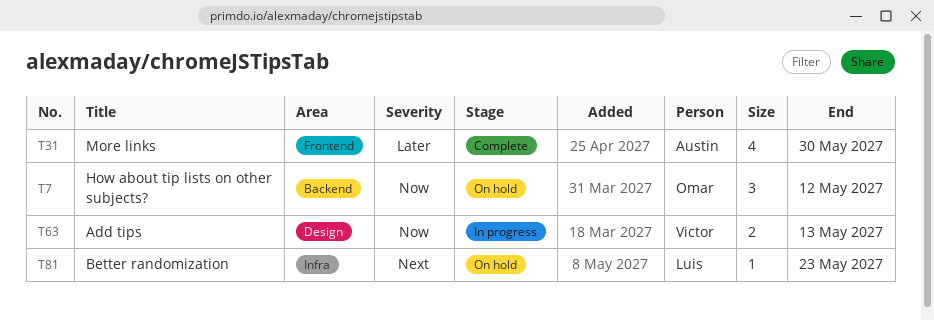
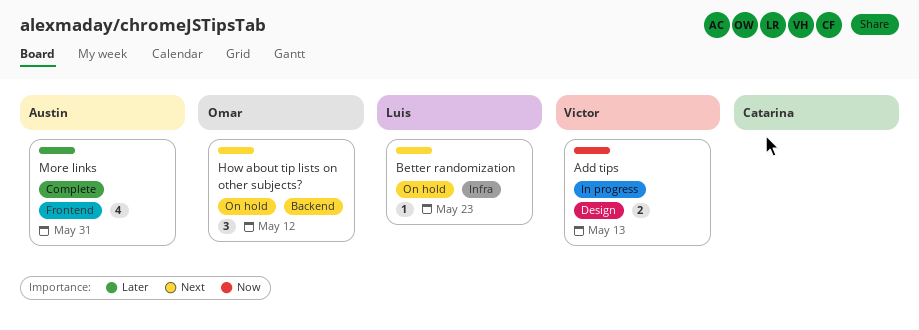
How about tip lists on other subjects?, priority: Now -> Next
More links, due: May 30 -> May 31

